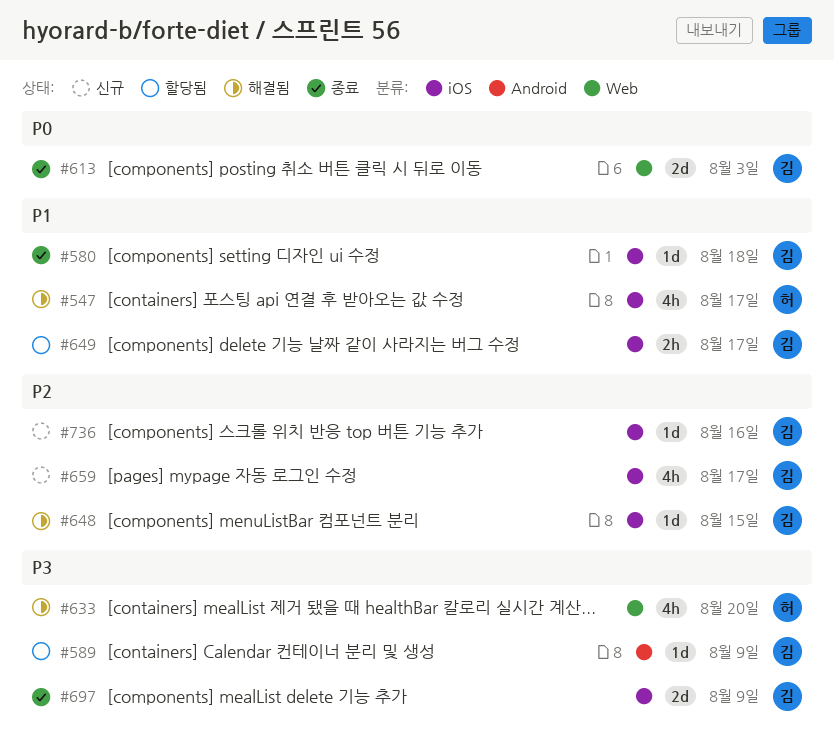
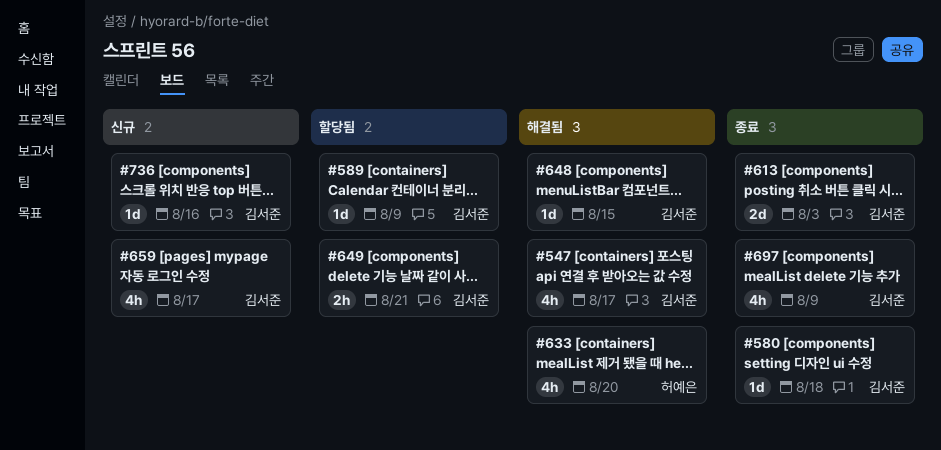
#547, owner: 허예은 -> 김서준
#649, due: Aug 17 -> Aug 21
#697, estimate: 2d -> 4h

